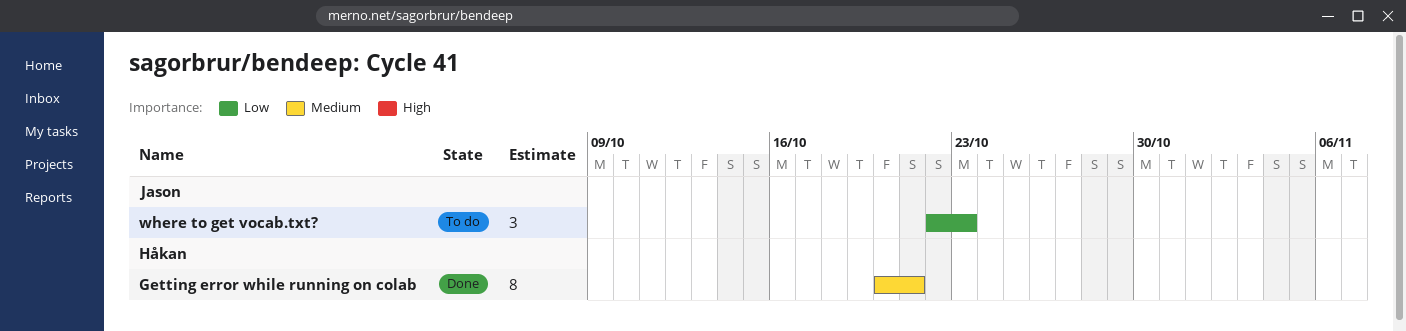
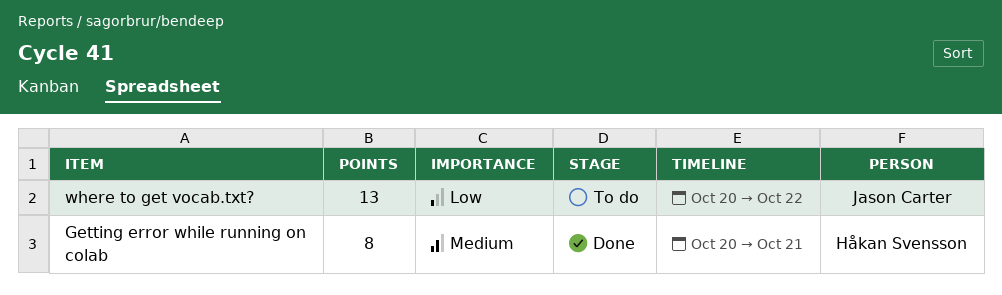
where to get vocab.txt?, estimate: 3 -> 13
where to get vocab.txt?, start: Oct 22 -> Oct 20
where to get vocab.txt?, due: Oct 23 -> Oct 22

